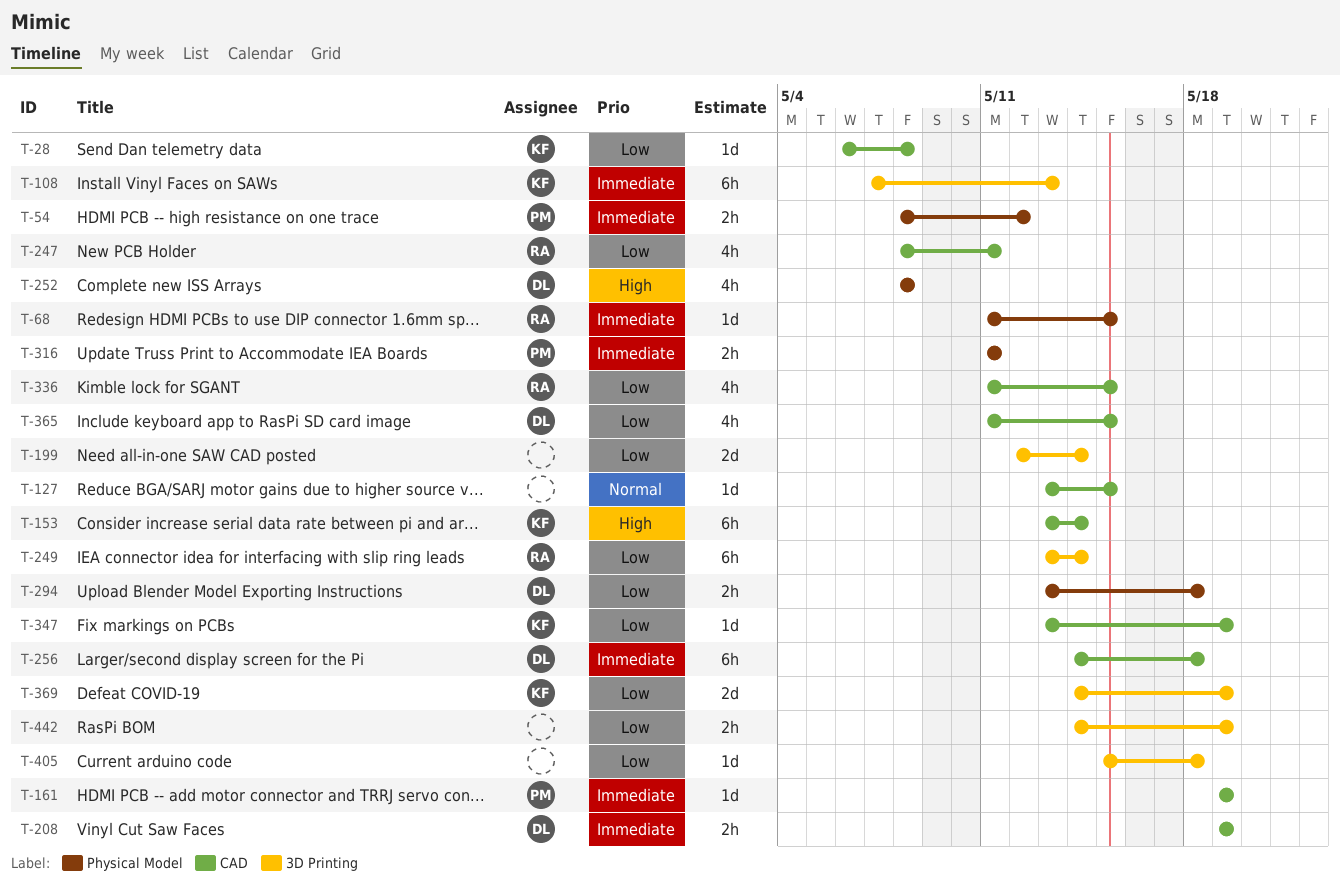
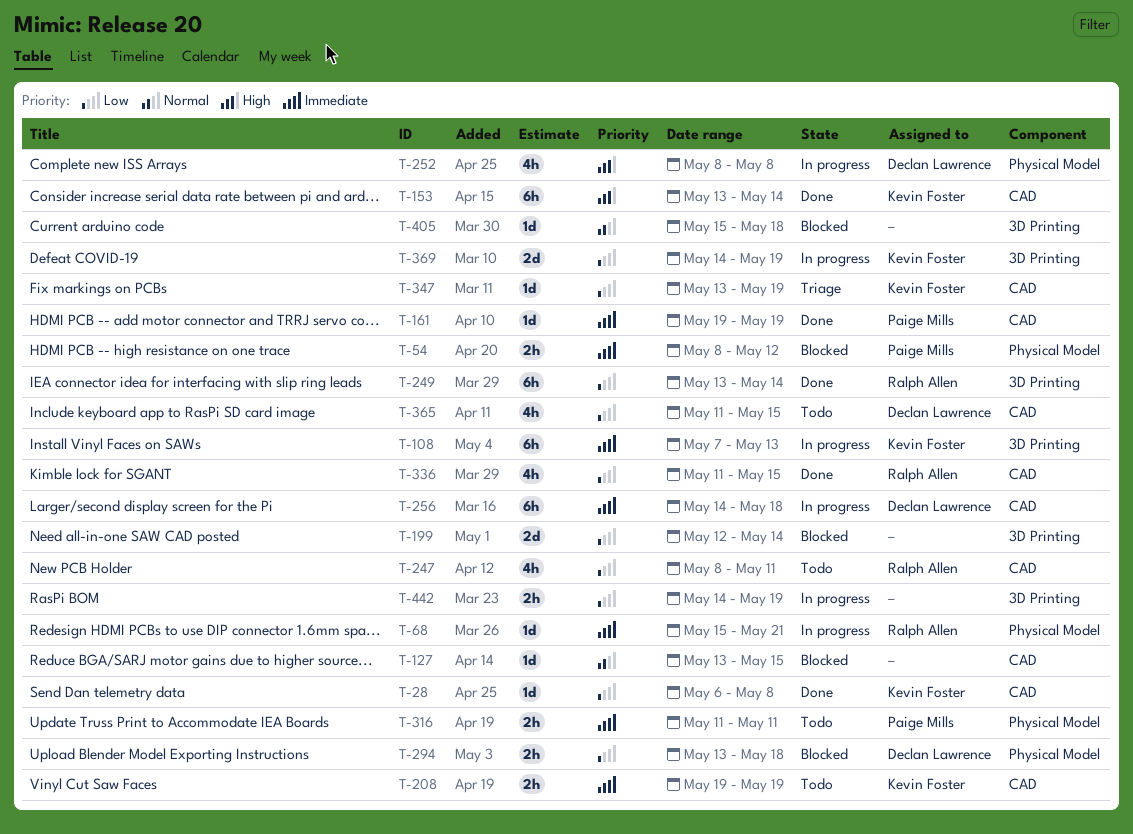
T-68, start: May 11 -> May 15
T-68, due: May 15 -> May 21
T-208, owner: Declan Lawrence -> Kevin Foster
T-405, priority: Low -> Normal

